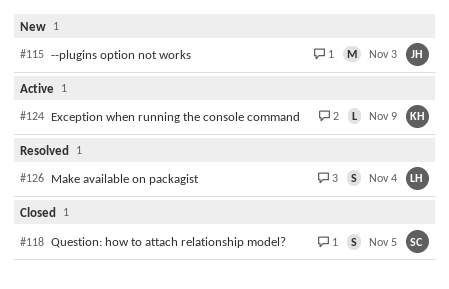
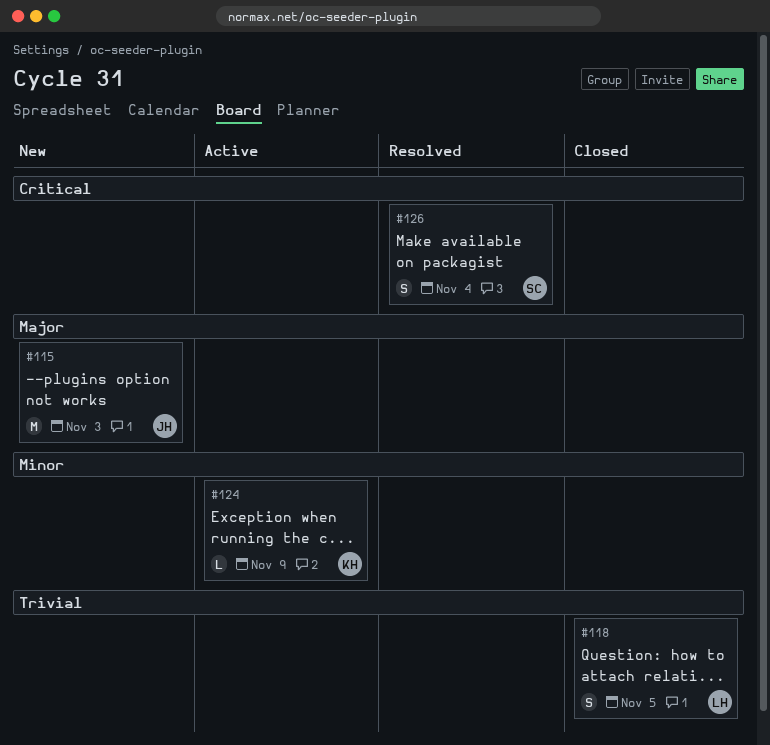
#118, owner: SC -> LH
#126, owner: LH -> SC

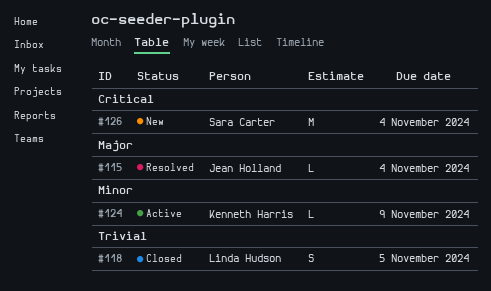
#115, status: New -> Resolved
#115, estimate: M -> L
#115, due: Nov 3 -> Nov 4
#126, status: Resolved -> New
#126, estimate: S -> M

